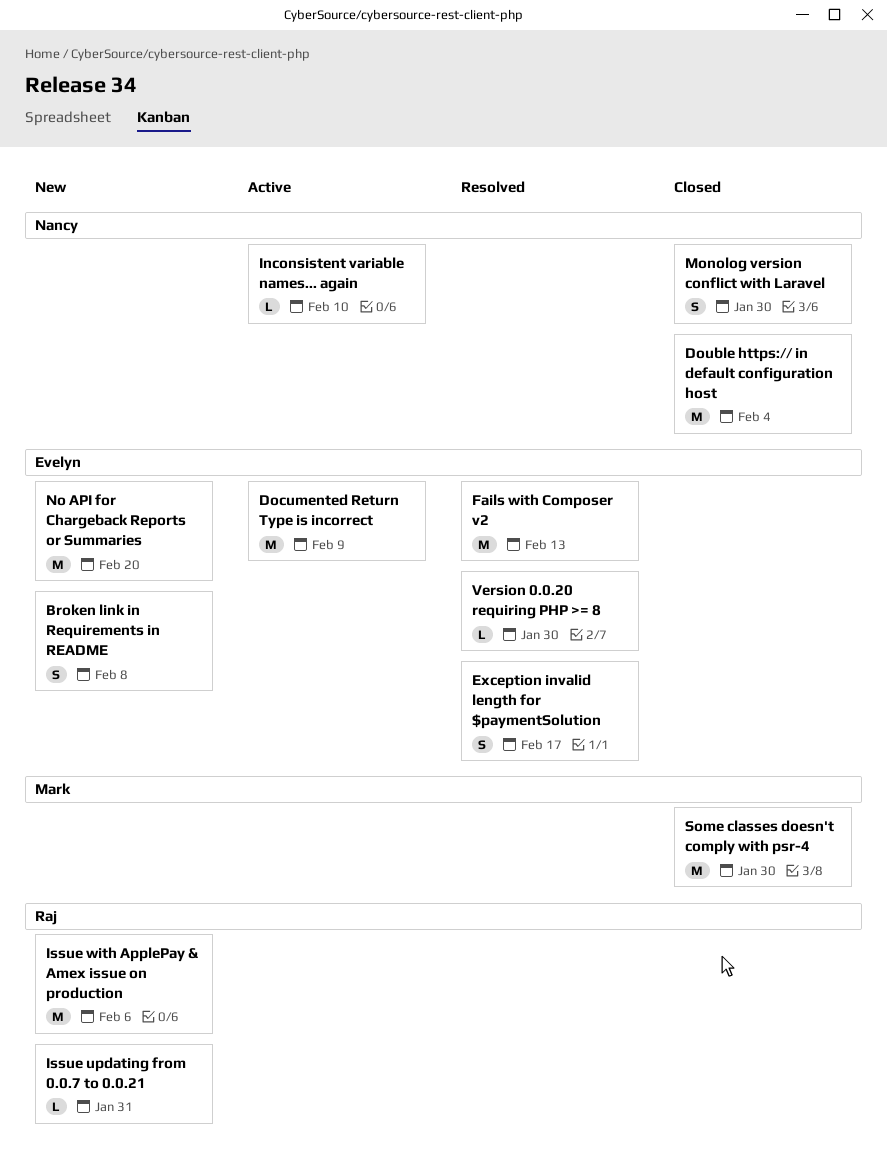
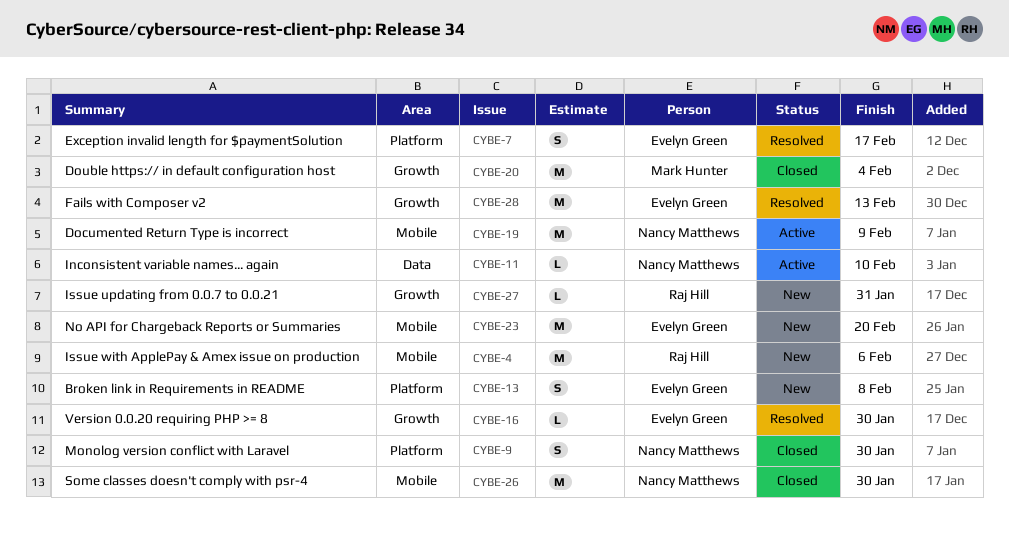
Documented Return Type is incorrect, owner: Evelyn Green -> Nancy Matthews
Double https:// in default configuration host, owner: Nancy Matthews -> Mark Hunter
Some classes doesn't comply with psr-4, owner: Mark Hunter -> Nancy Matthews

